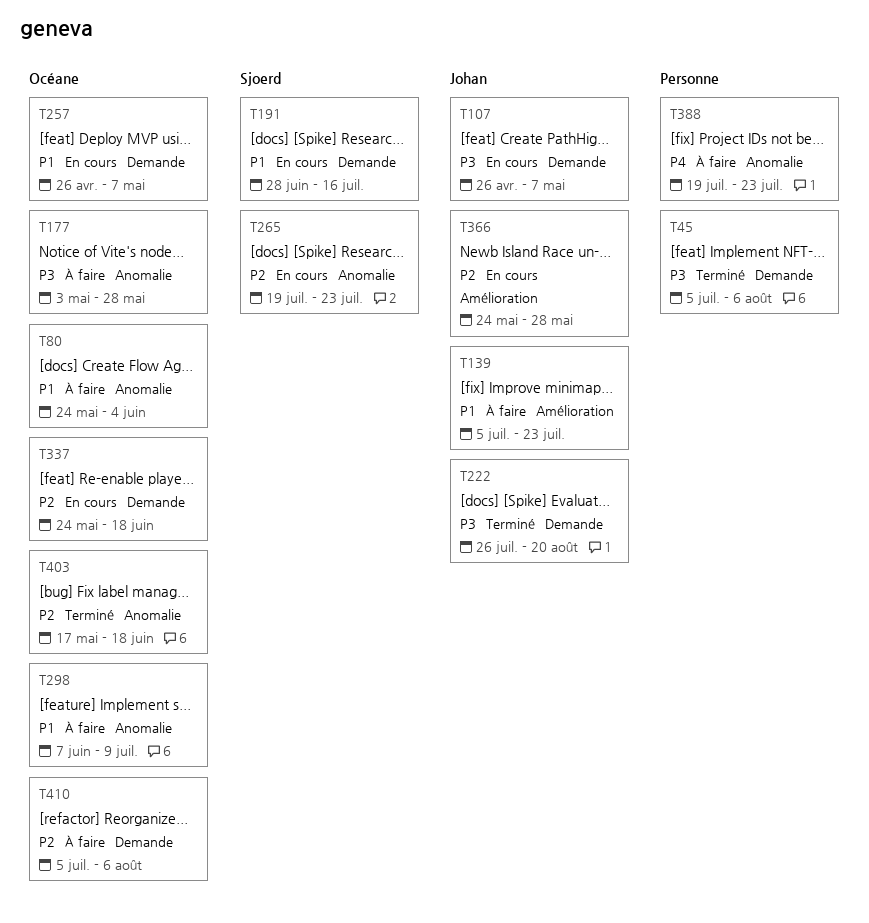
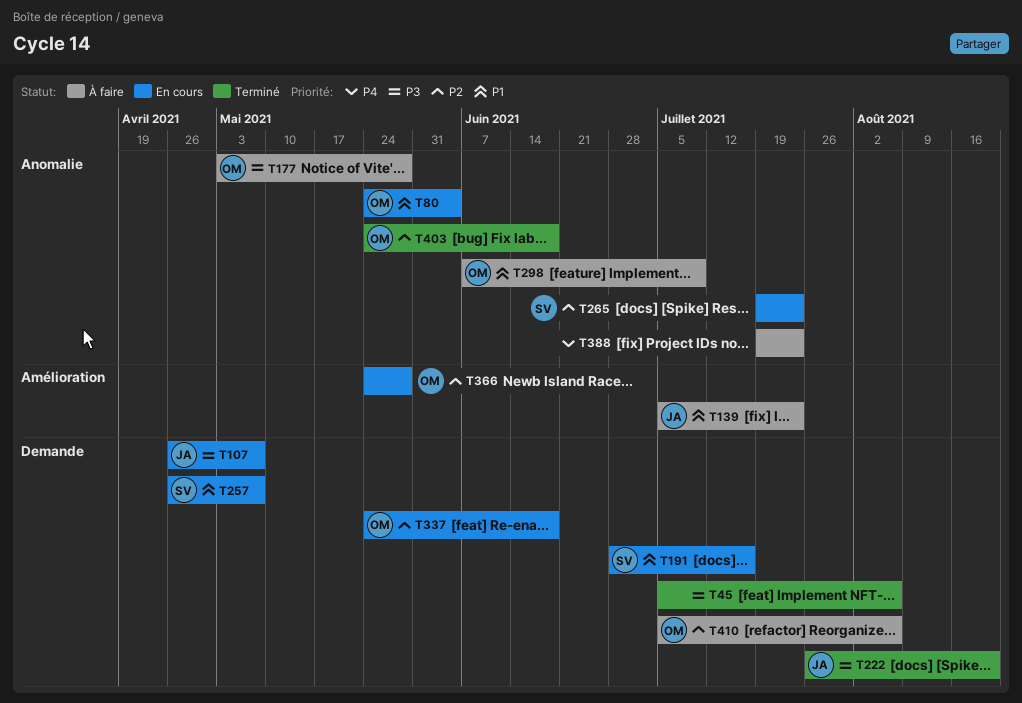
T80, status: À faire -> En cours
T257, owner: Océane -> Sjoerd
T366, owner: Johan -> Océane
T403, start: May 17 -> May 24

